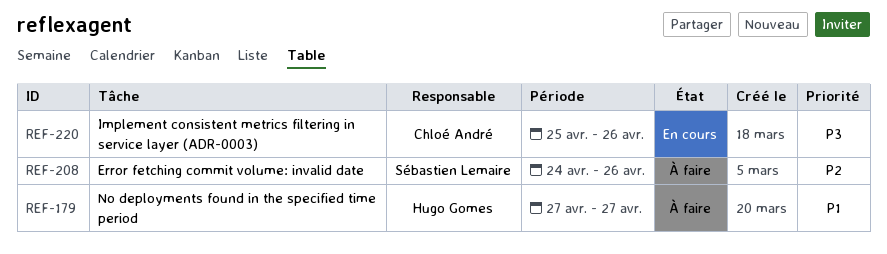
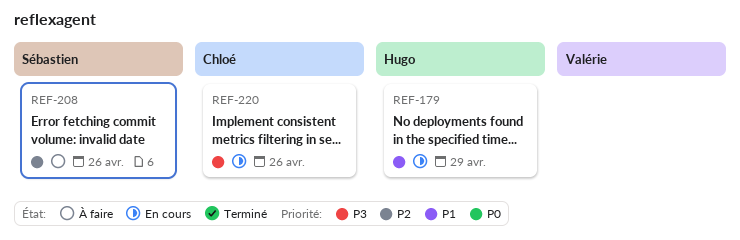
REF-179, status: À faire -> En cours
REF-179, due: Apr 27 -> Apr 29

